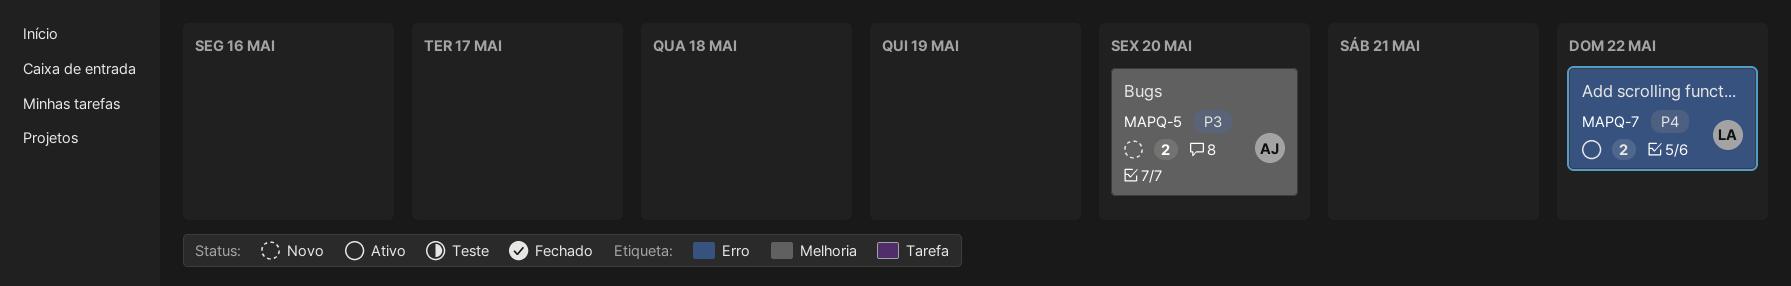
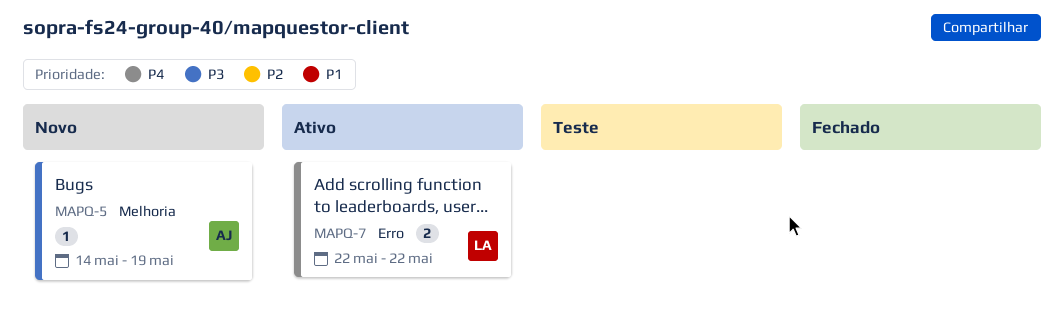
MAPQ-5, estimate: 2 -> 1
MAPQ-5, due: May 20 -> May 19

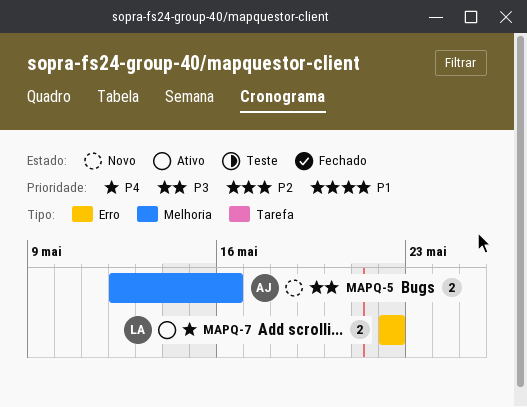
MAPQ-5, estimate: 1 -> 2
MAPQ-5, start: May 14 -> May 12
MAPQ-5, due: May 19 -> May 16

